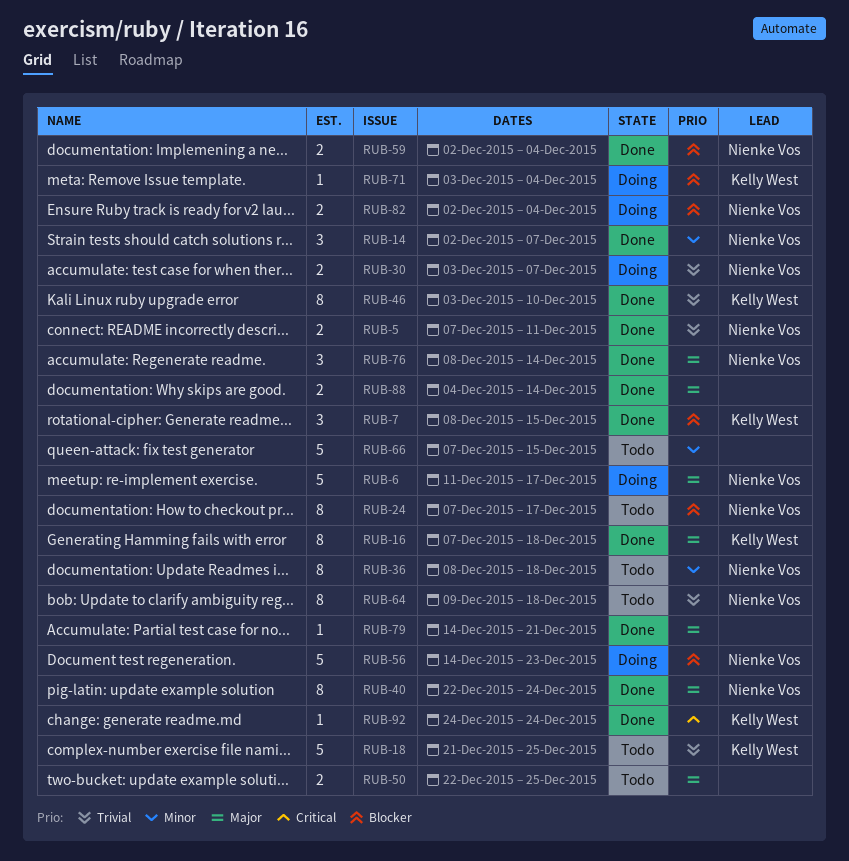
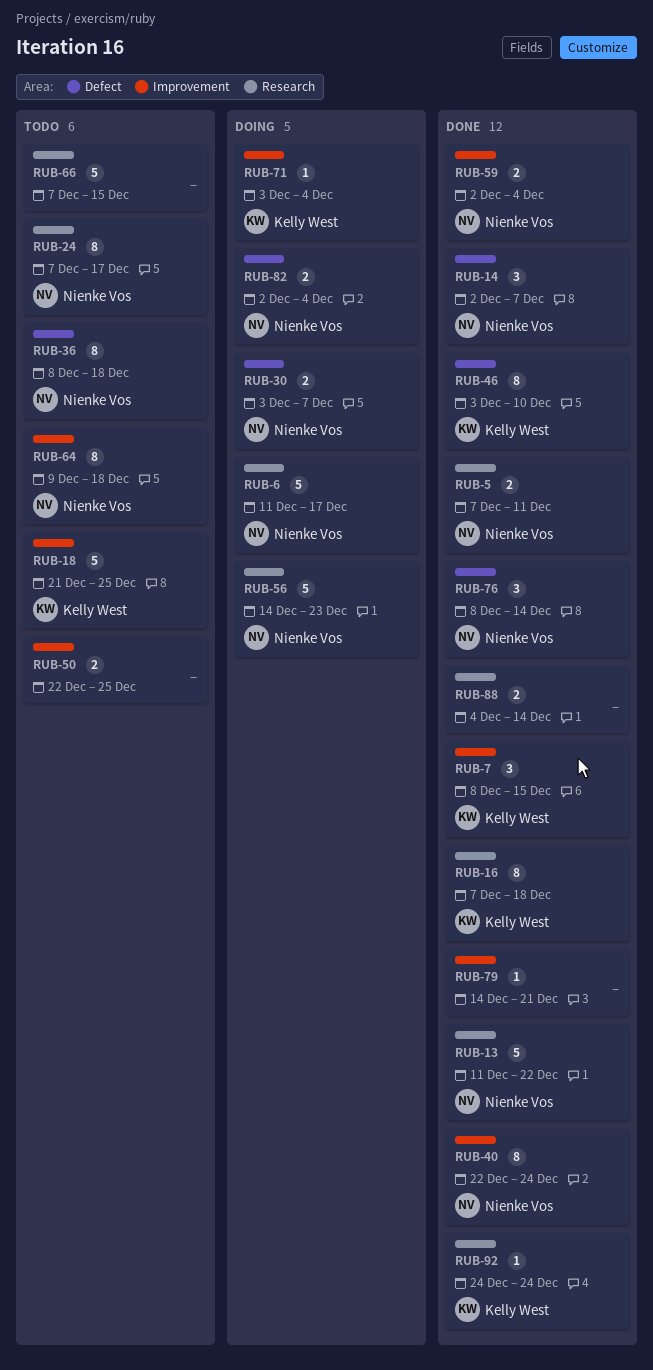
RUB-13: none -> present

